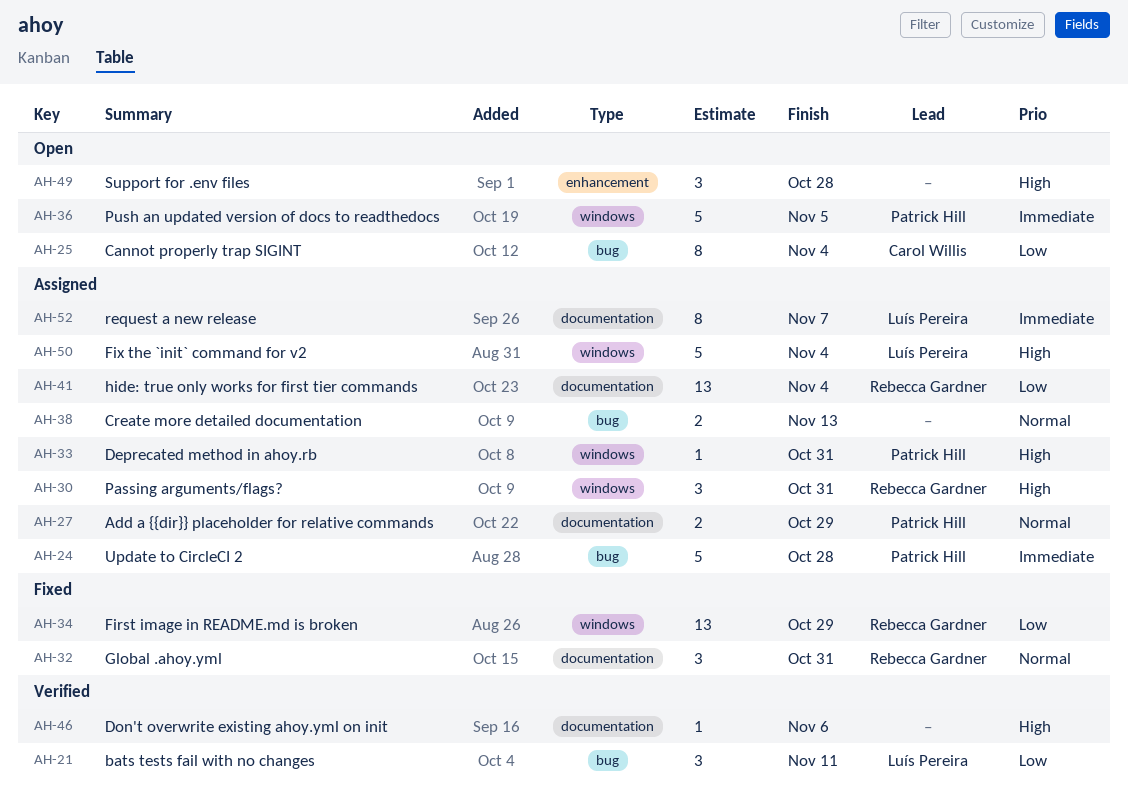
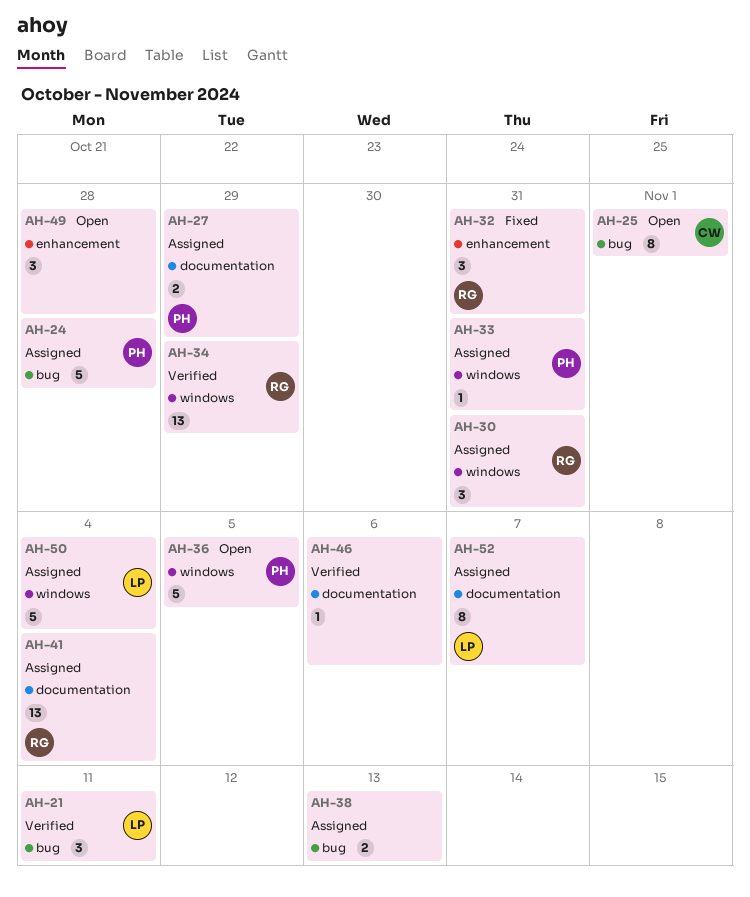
AH-25, due: Nov 4 -> Nov 1
AH-32, label: documentation -> enhancement
AH-34, status: Fixed -> Verified

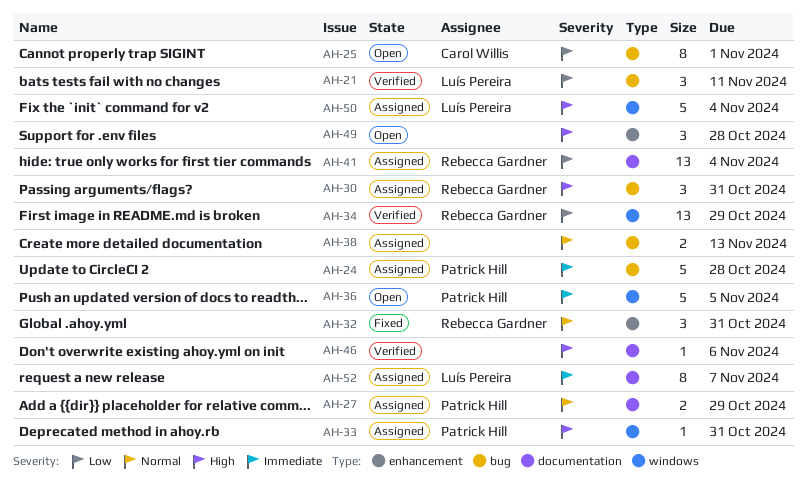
AH-30, label: windows -> bug

